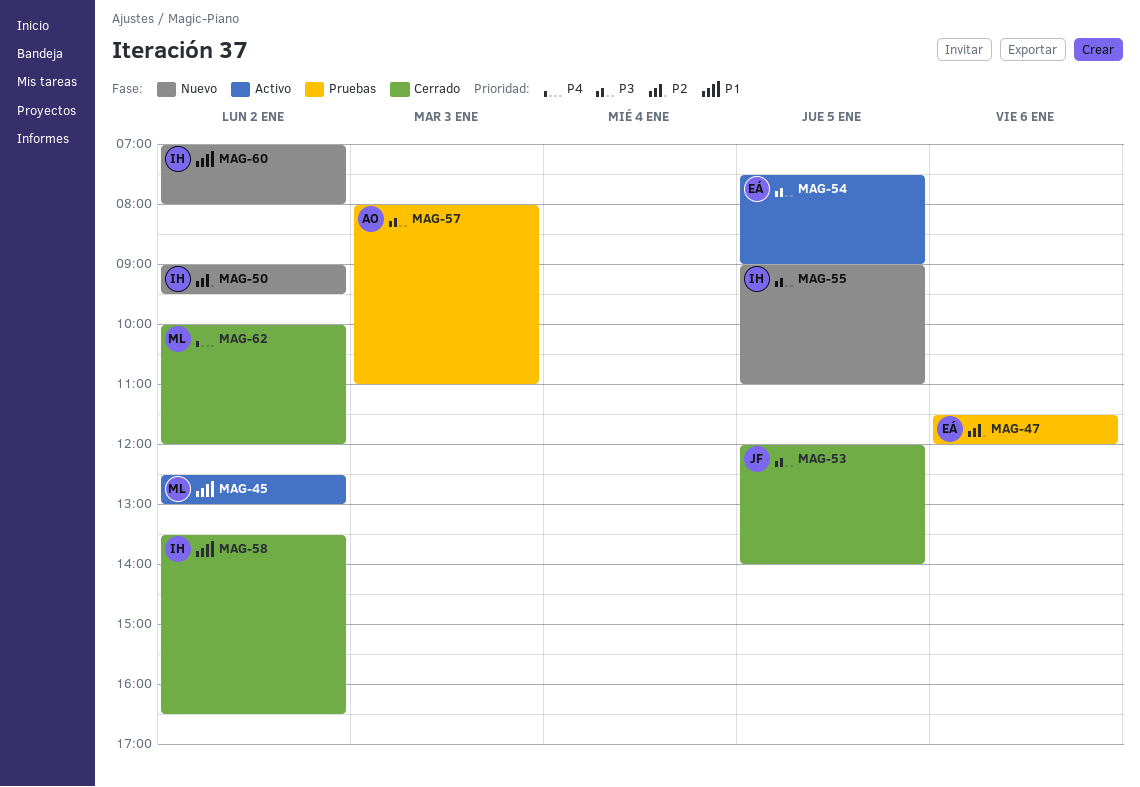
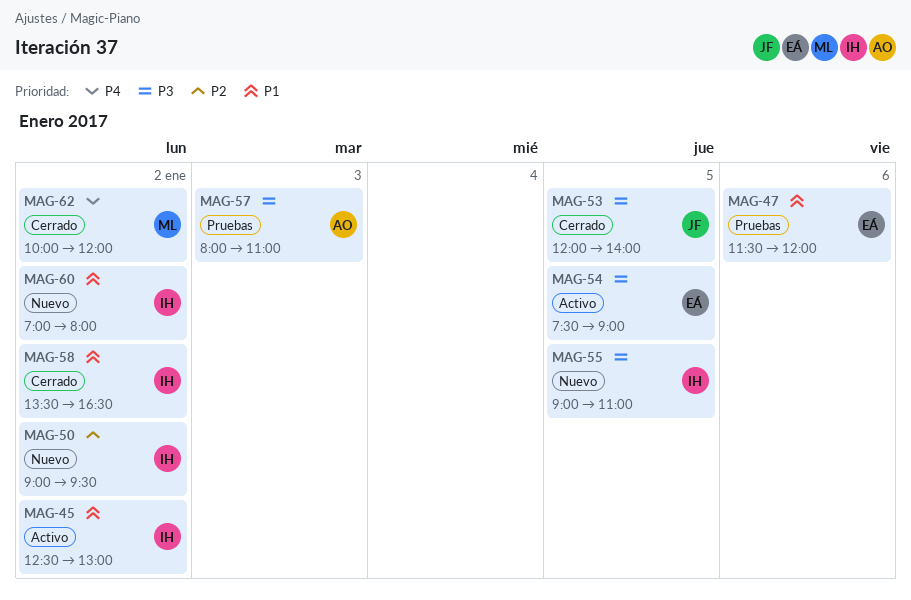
MAG-45, owner: ML -> IH
MAG-47, priority: P2 -> P1

